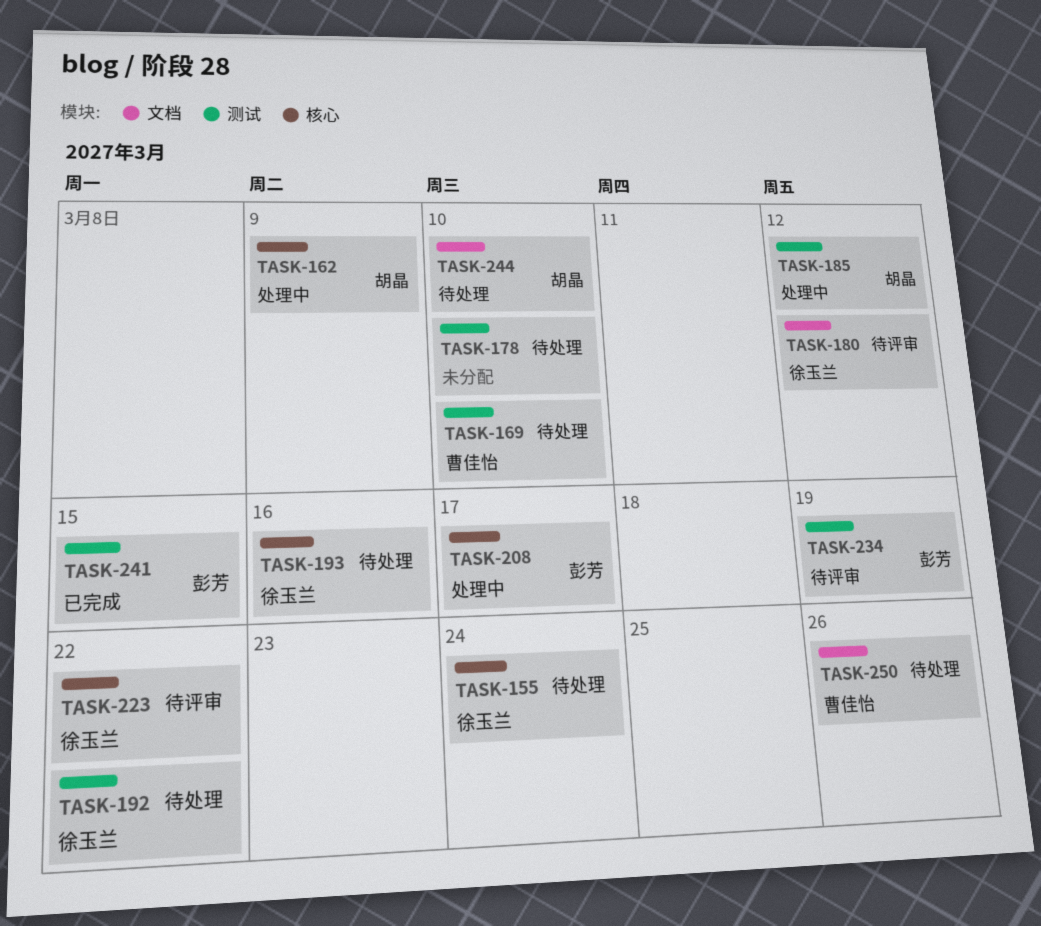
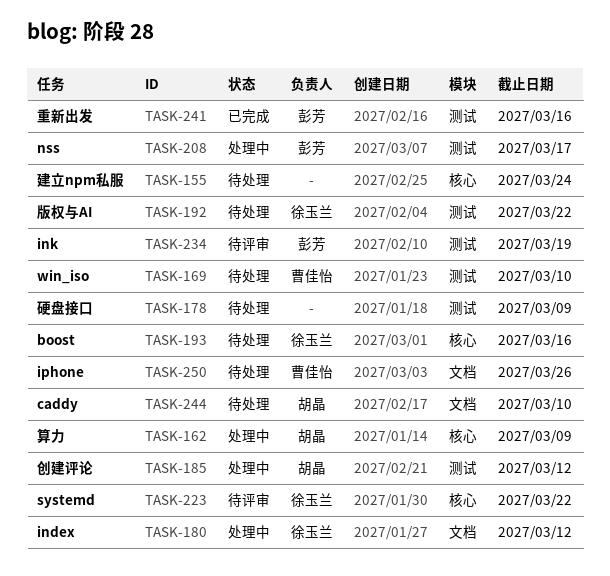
TASK-155, owner: 徐玉兰 -> none
TASK-178, due: Mar 10 -> Mar 9
TASK-180, status: 待评审 -> 处理中
TASK-208, label: 核心 -> 测试
TASK-241, due: Mar 15 -> Mar 16

